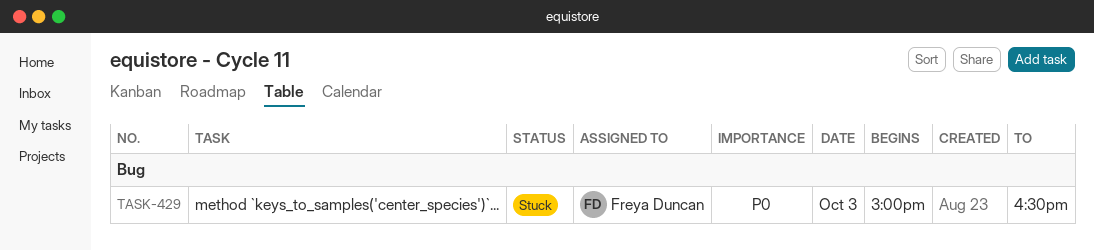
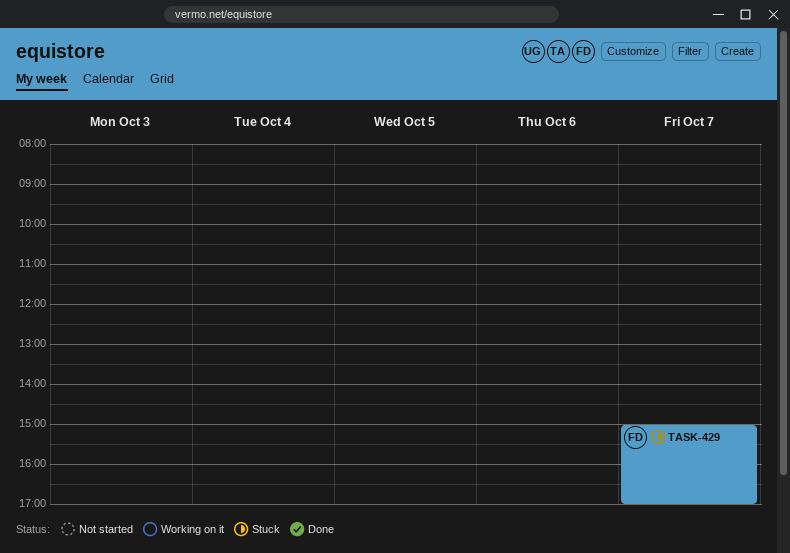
TASK-429, day: Oct 3 -> Oct 7
TASK-429, ends: 16:30 -> 17:00

